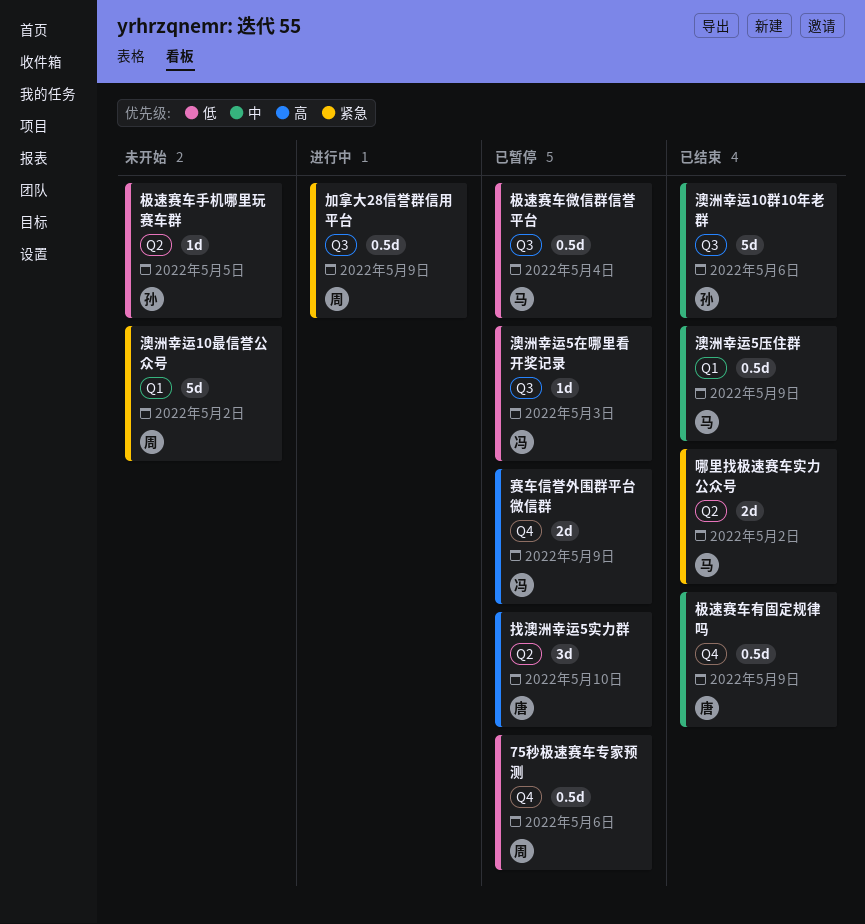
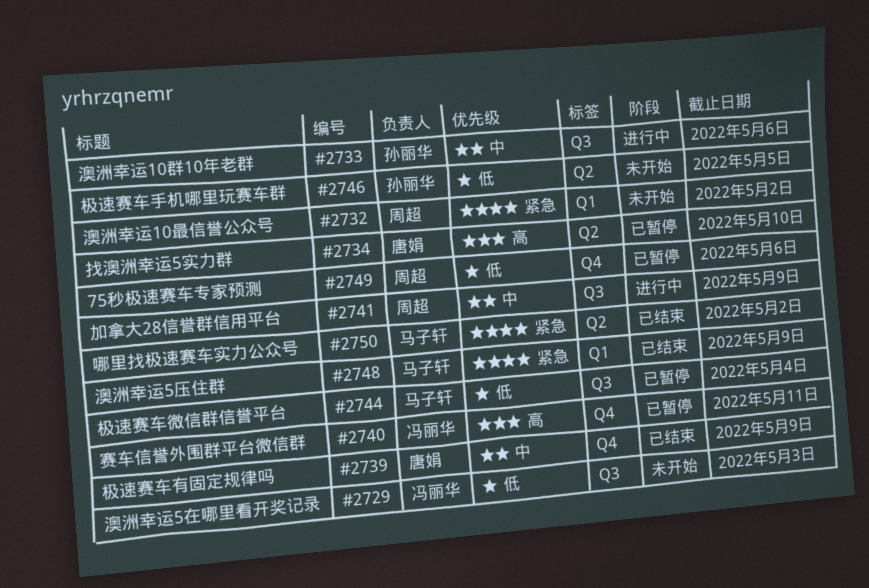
加拿大28信誉群信用平台, priority: 紧急 -> 中
澳洲幸运10群10年老群, status: 已结束 -> 进行中
澳洲幸运5压住群, priority: 中 -> 紧急
澳洲幸运5在哪里看开奖记录, status: 已暂停 -> 未开始
赛车信誉外围群平台微信群, due: May 9 -> May 11

